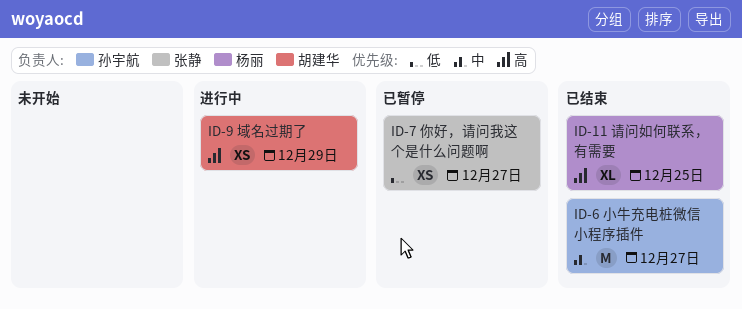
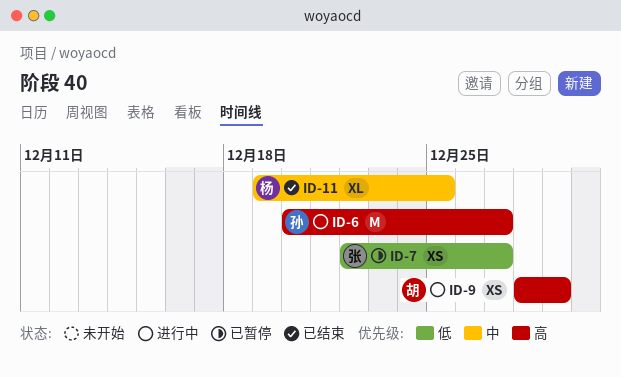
ID-6, status: 已结束 -> 进行中
ID-6, priority: 中 -> 高
ID-11, priority: 高 -> 中

